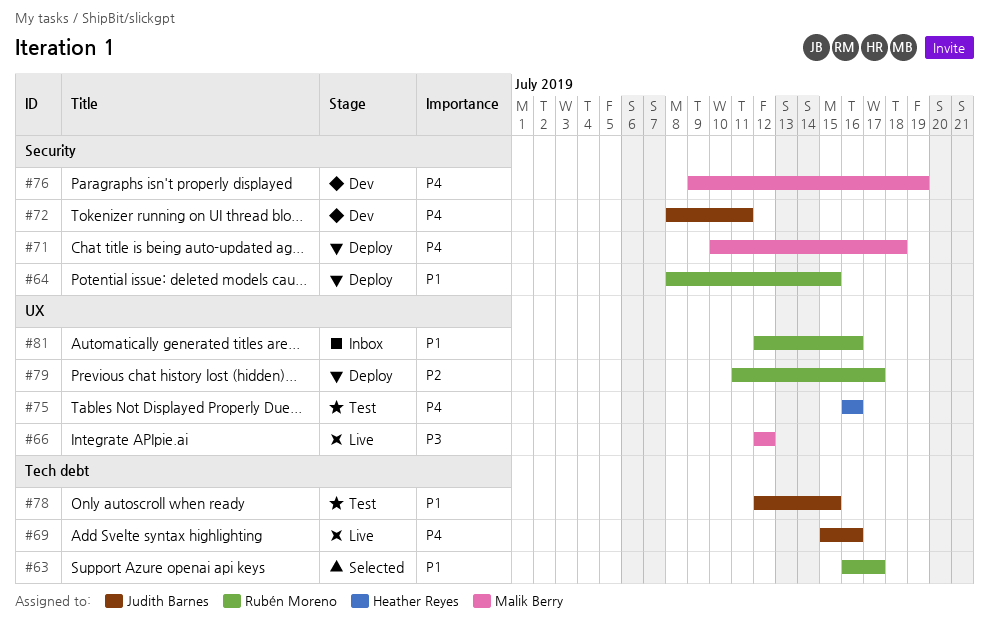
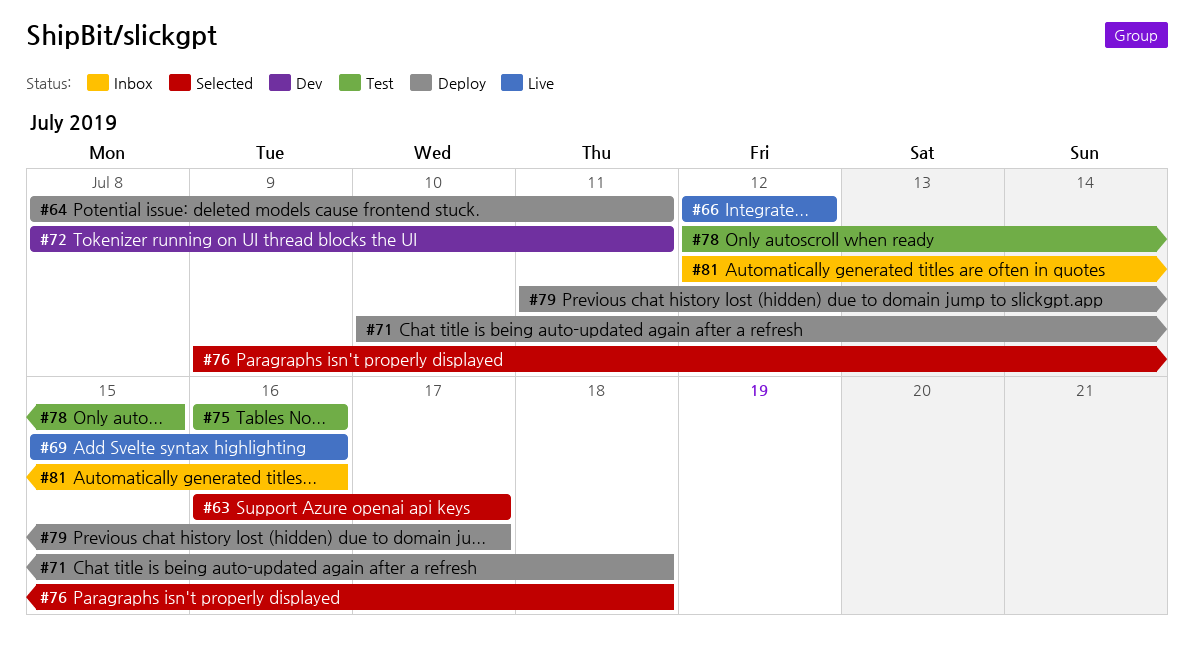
#64, due: Jul 15 -> Jul 11
#76, status: Dev -> Selected
#76, due: Jul 19 -> Jul 18

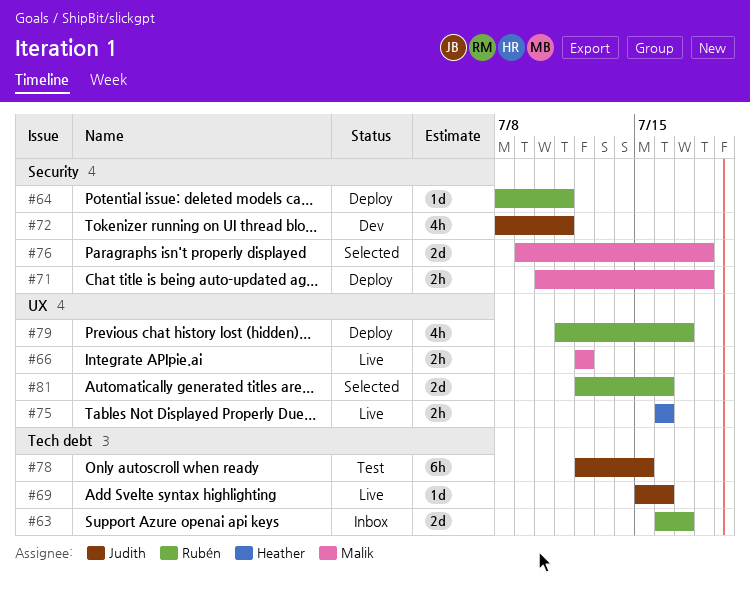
#63, status: Selected -> Inbox
#75, status: Test -> Live
#81, status: Inbox -> Selected

